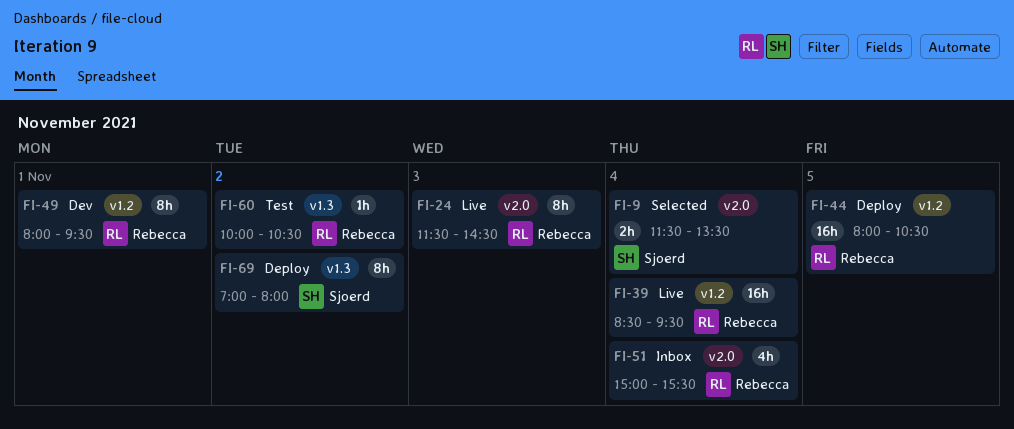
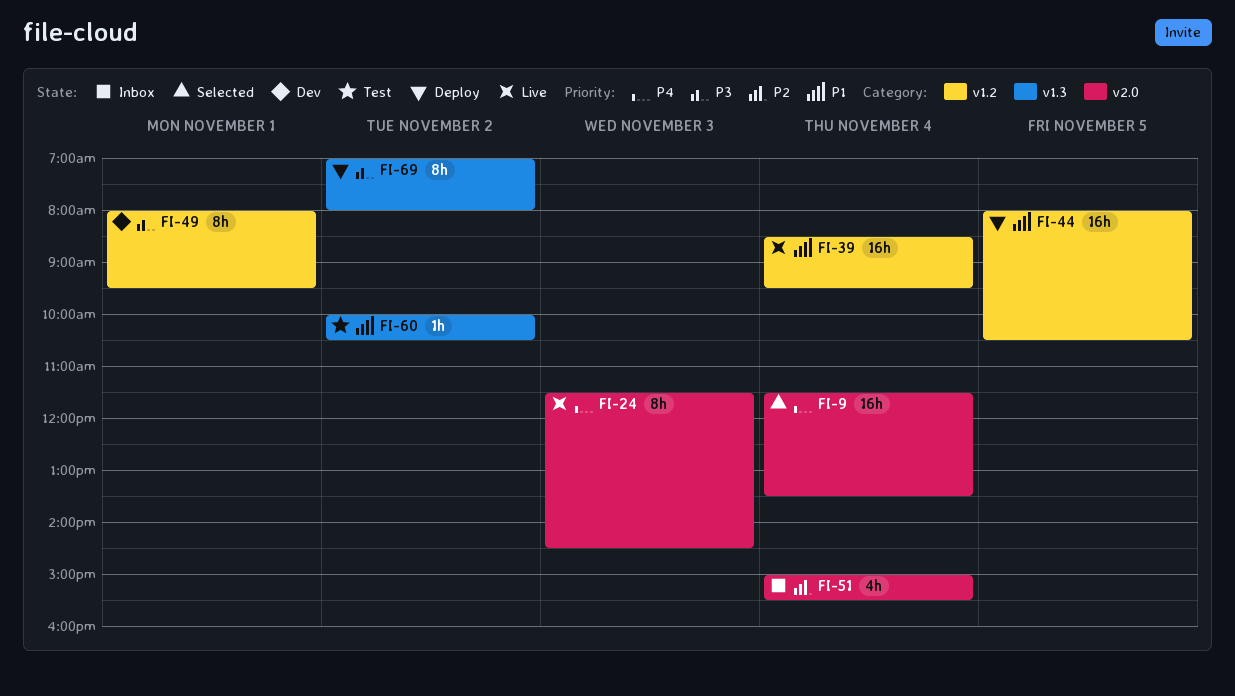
FI-9, estimate: 2h -> 16h

